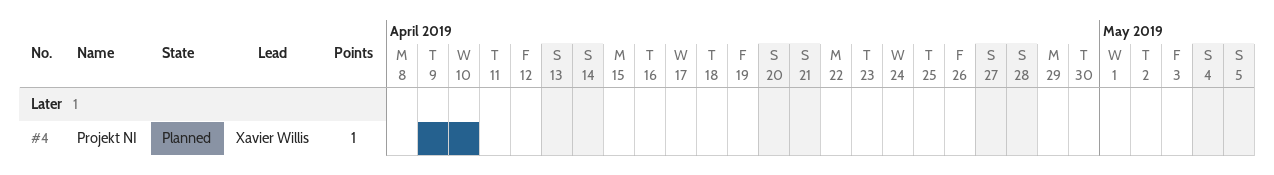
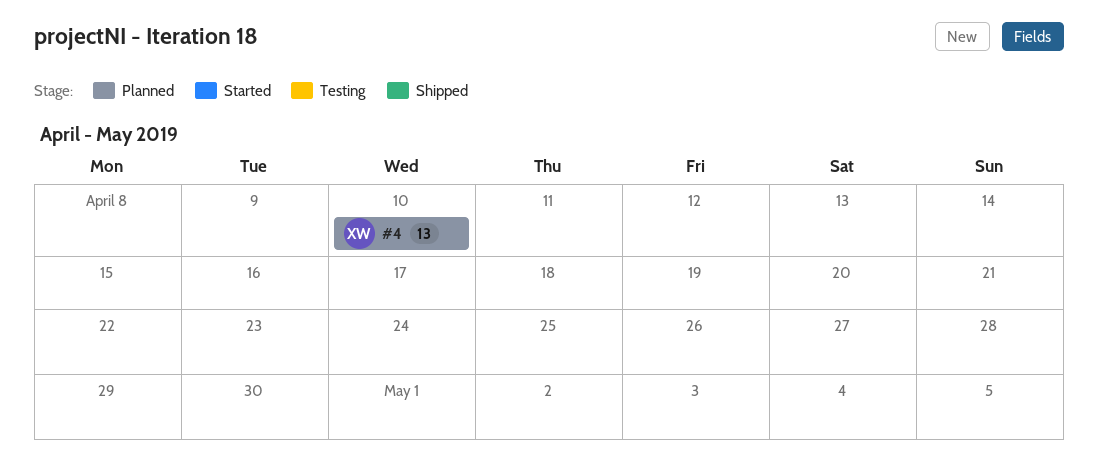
#4, estimate: 1 -> 13
#4, start: Apr 9 -> Apr 10

